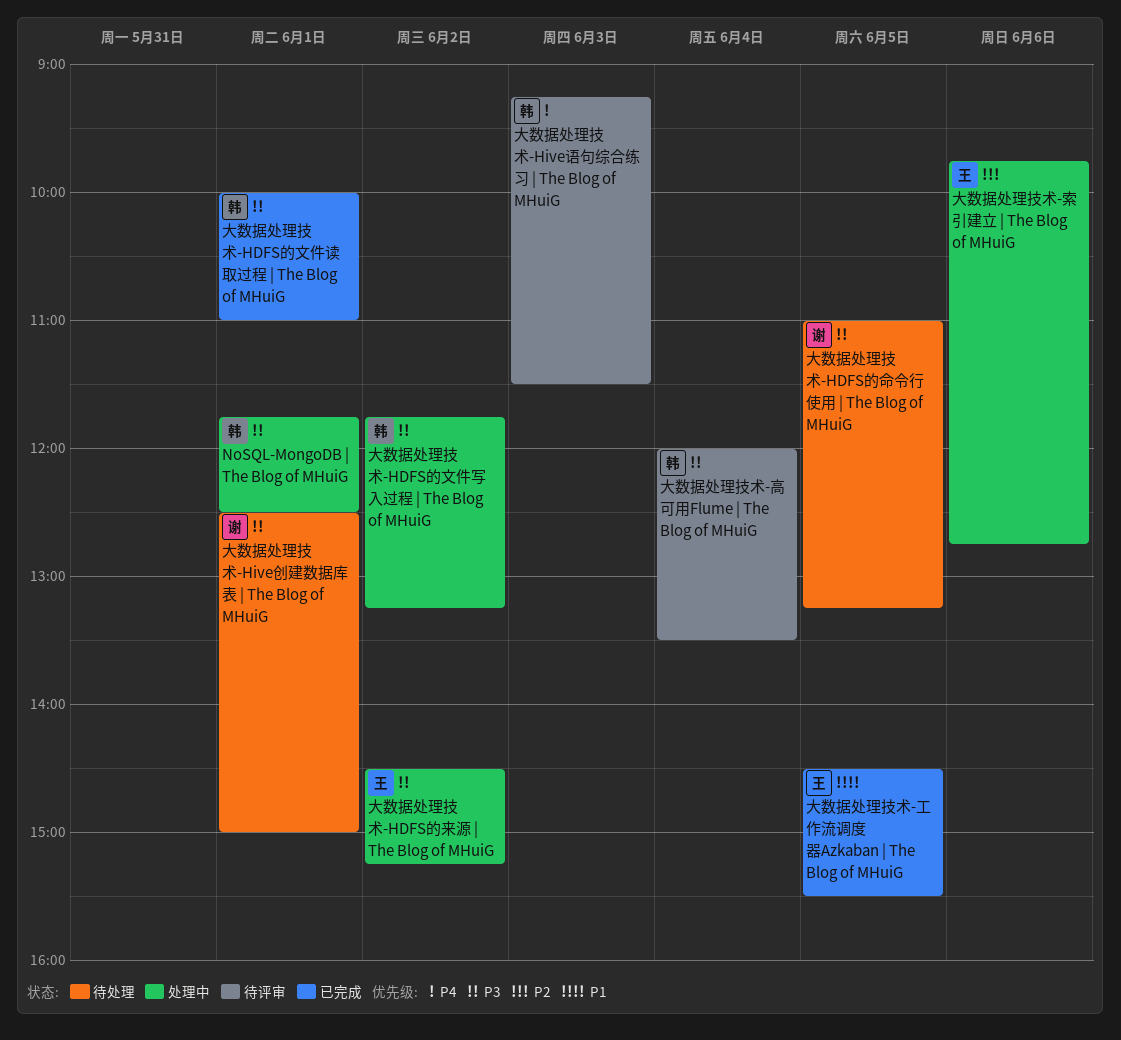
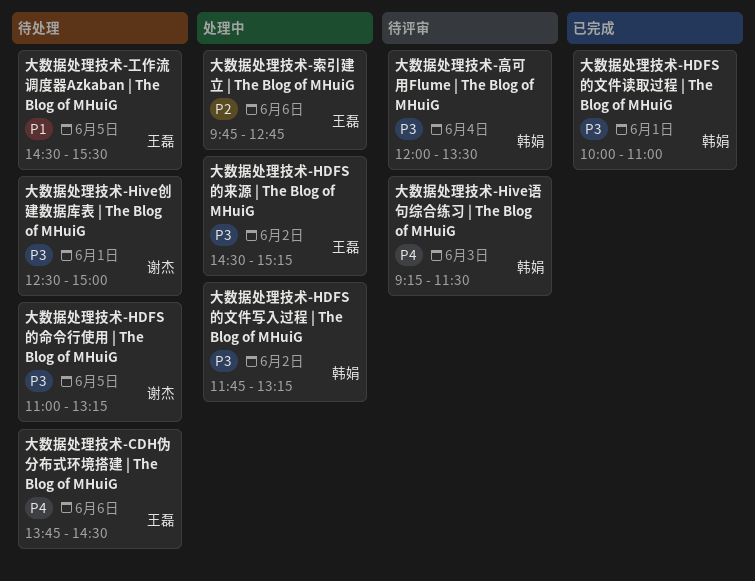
NoSQL-MongoDB | The Blog of MHuiG: present -> none
大数据处理技术-CDH伪分布式环境搭建 | The Blog of MHuiG: none -> present
大数据处理技术-工作流调度器Azkaban | The Blog of MHuiG, status: 已完成 -> 待处理

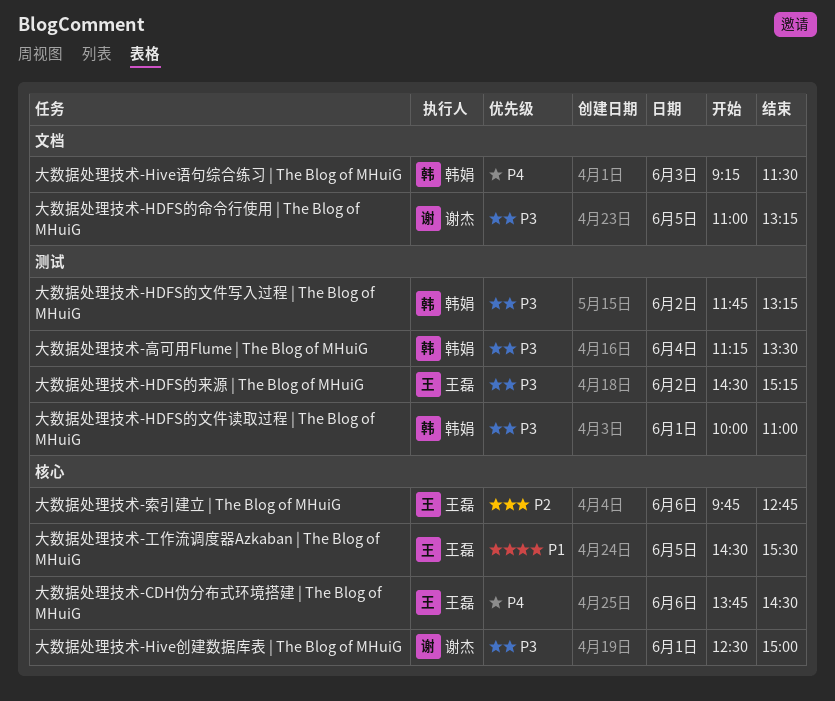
大数据处理技术-高可用Flume | The Blog of MHuiG, begins: 12:00 -> 11:15

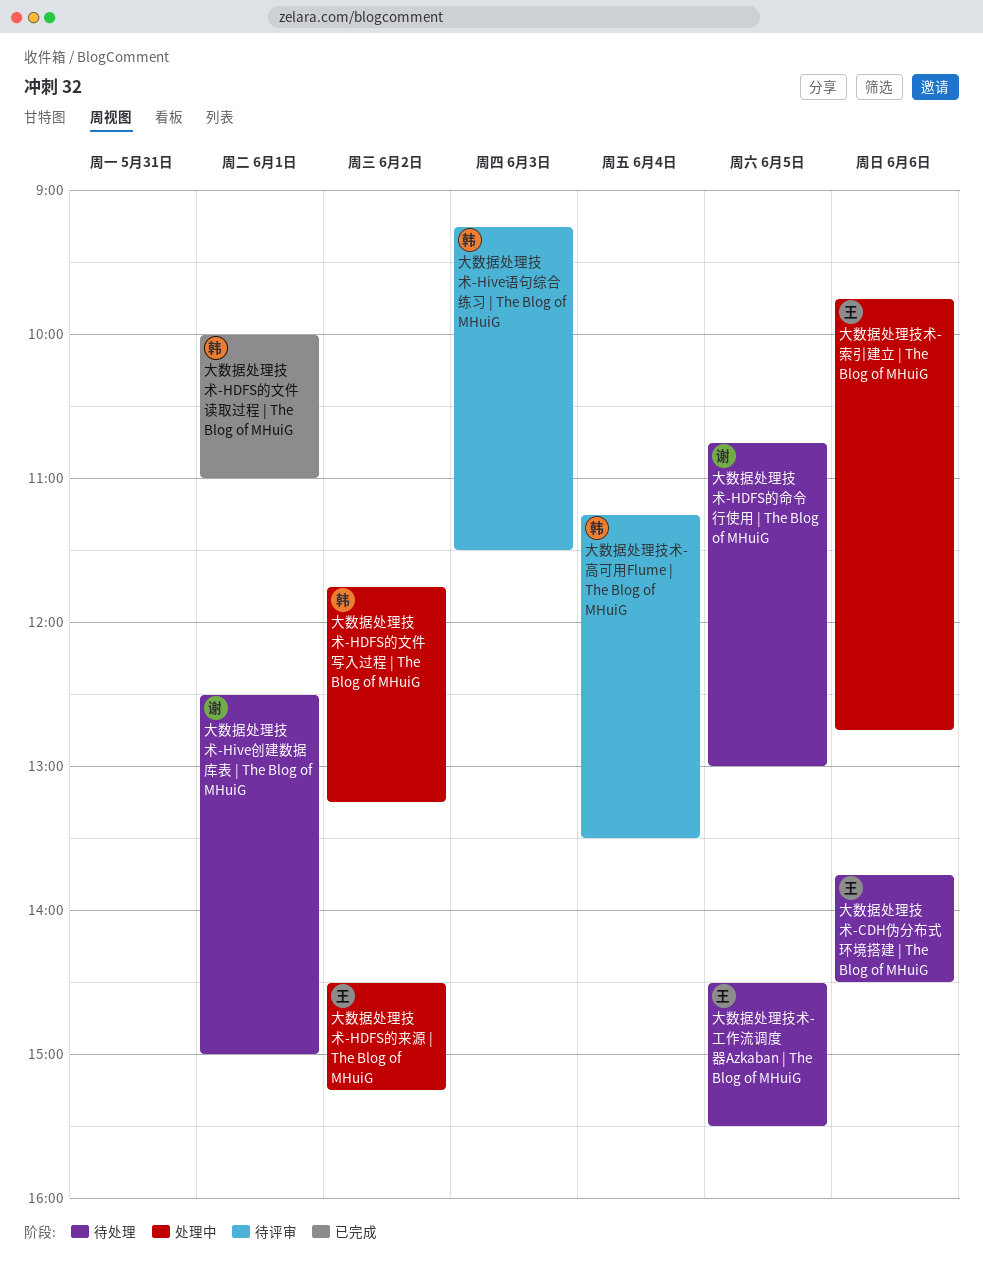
大数据处理技术-HDFS的命令行使用 | The Blog of MHuiG, begins: 11:00 -> 10:45
大数据处理技术-HDFS的命令行使用 | The Blog of MHuiG, ends: 13:15 -> 13:00

